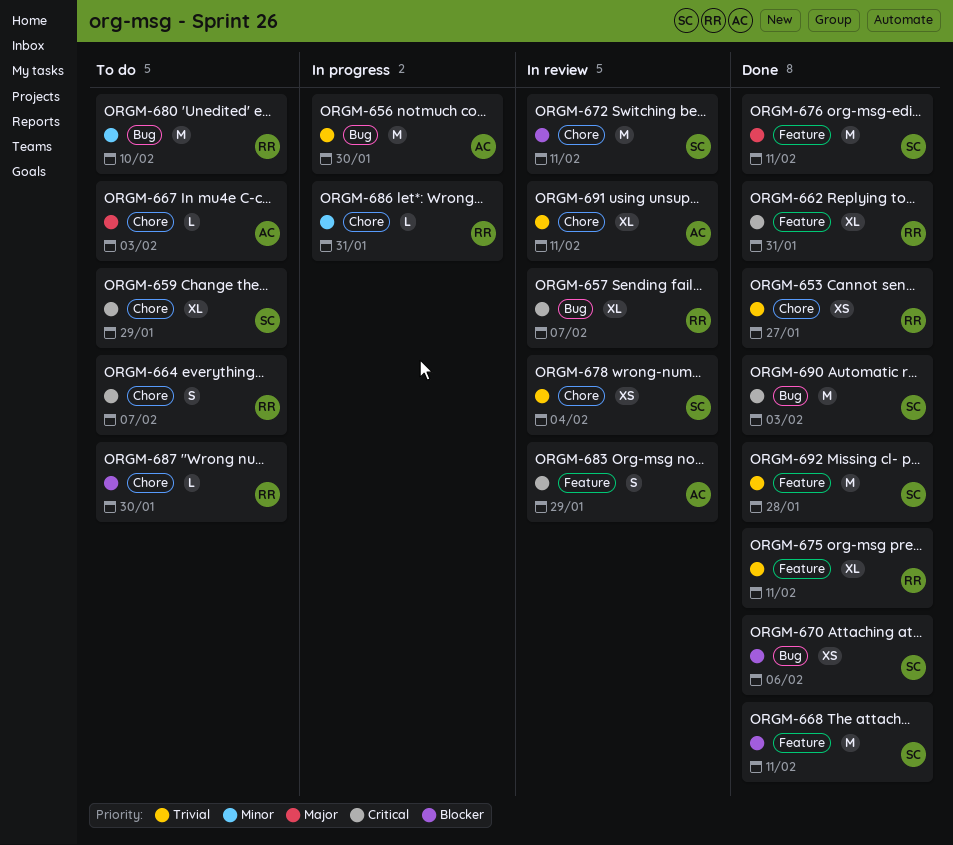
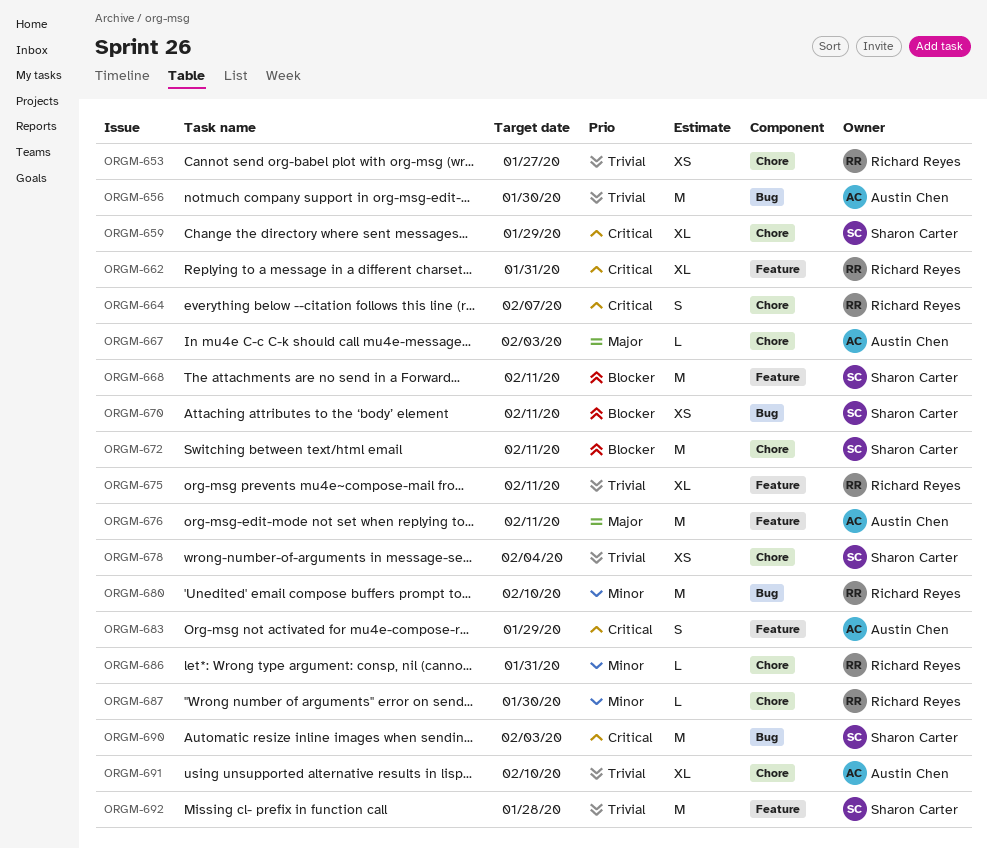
ORGM-657: present -> none
ORGM-670, due: Feb 6 -> Feb 11
ORGM-676, owner: Sharon Carter -> Austin Chen
ORGM-687, priority: Blocker -> Minor
ORGM-691, due: Feb 11 -> Feb 10

